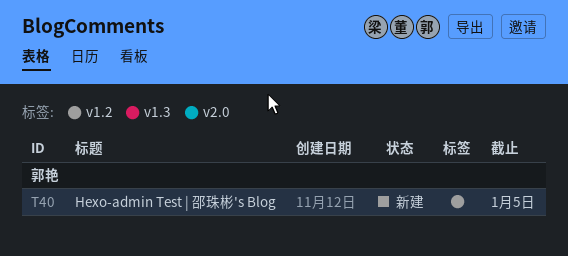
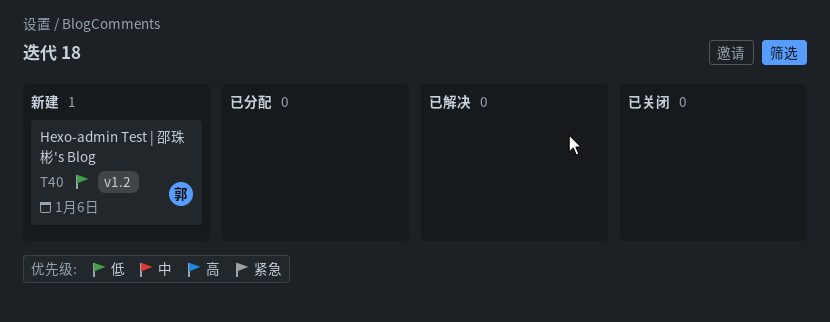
T40, due: Jan 5 -> Jan 6

